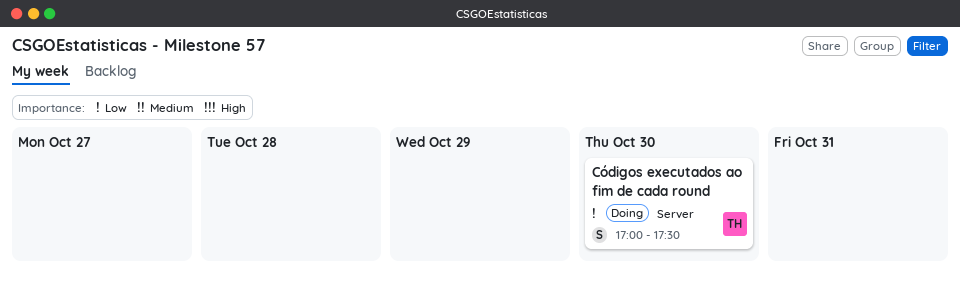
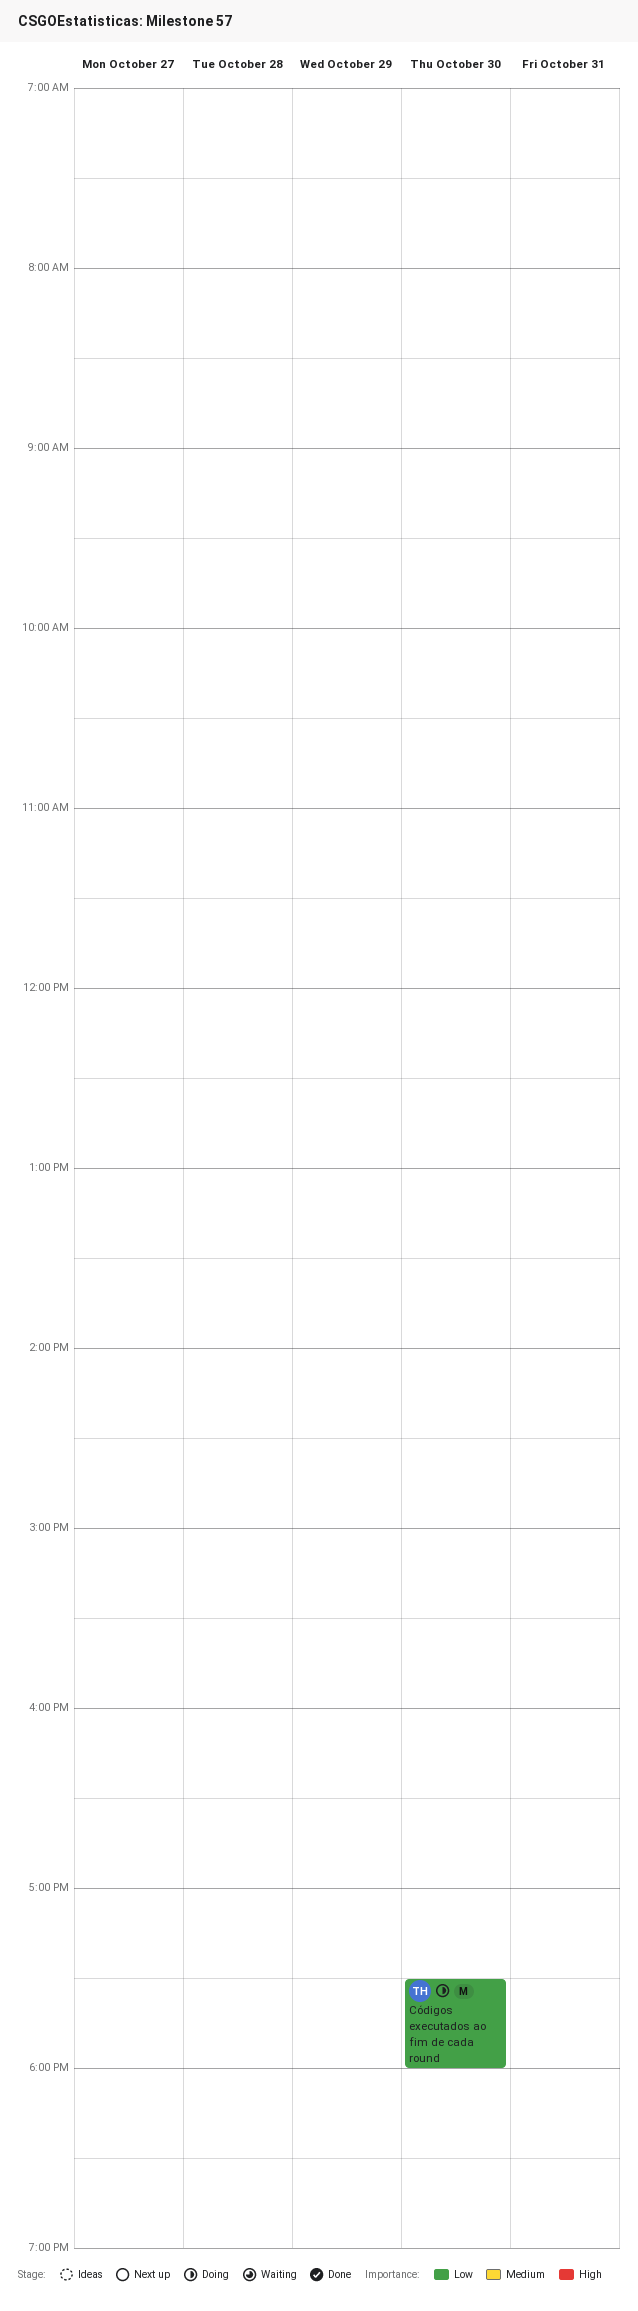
Códigos executados ao fim de cada round, estimate: S -> M
Códigos executados ao fim de cada round, begins: 17:00 -> 17:30
Códigos executados ao fim de cada round, ends: 17:30 -> 18:00

